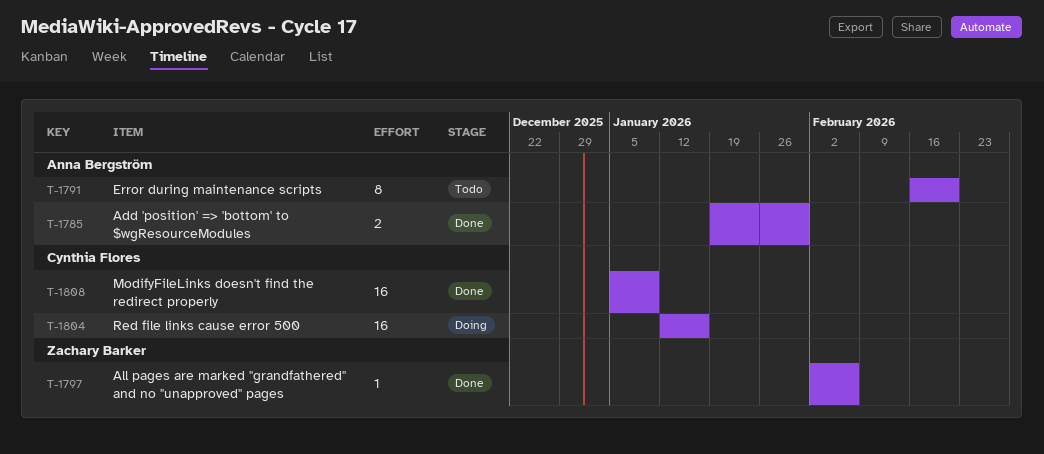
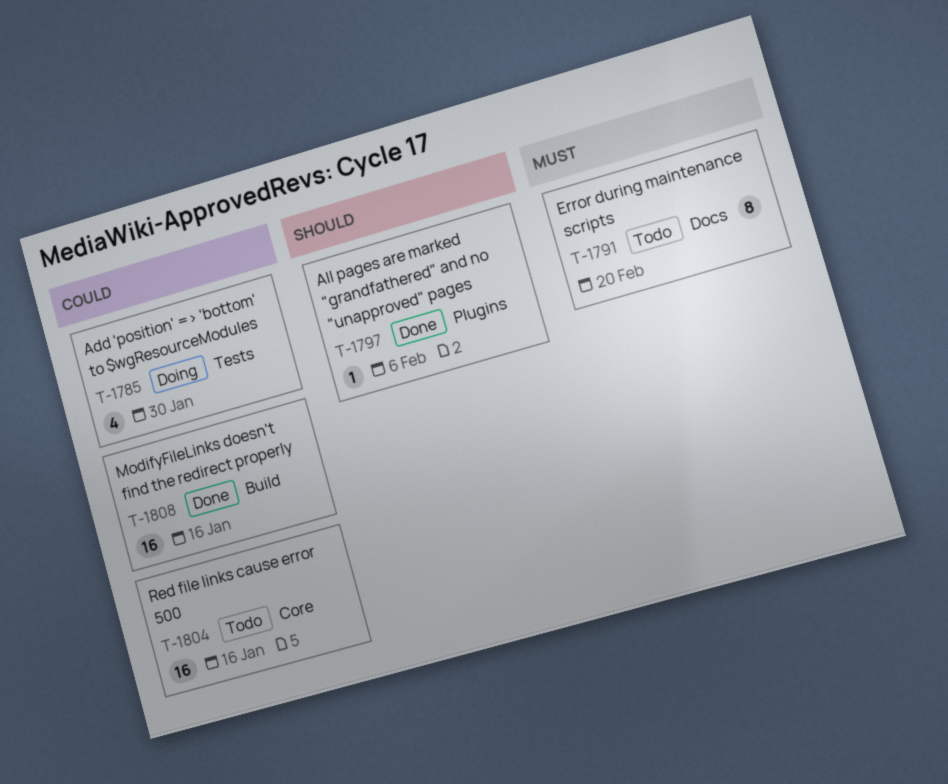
T-1785, status: Done -> Doing
T-1785, estimate: 2 -> 4
T-1804, status: Doing -> Todo
T-1808, due: Jan 9 -> Jan 16

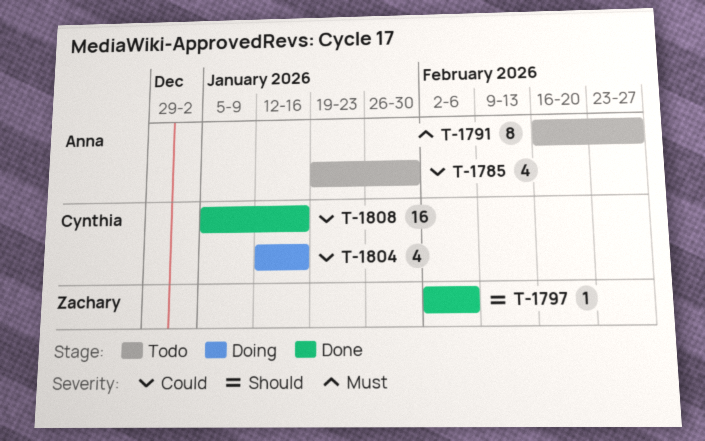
T-1785, status: Doing -> Todo
T-1791, due: Feb 20 -> Feb 27
T-1804, status: Todo -> Doing
T-1804, estimate: 16 -> 4

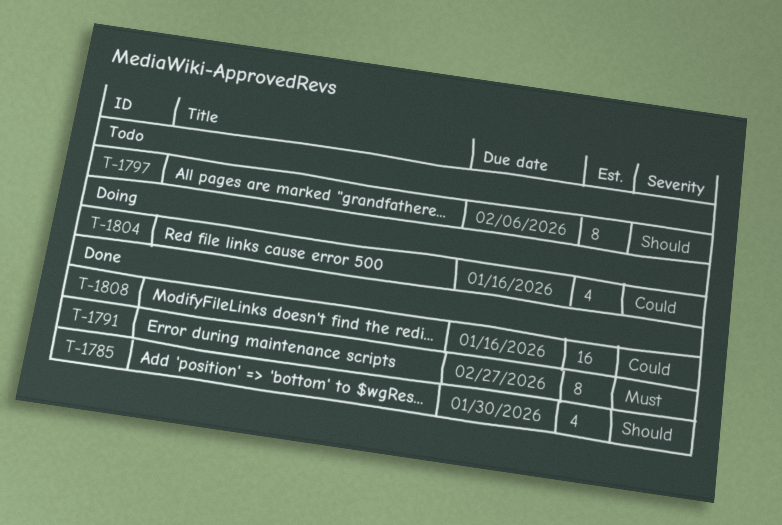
T-1785, status: Todo -> Done
T-1785, priority: Could -> Should
T-1791, status: Todo -> Done
T-1797, status: Done -> Todo
T-1797, estimate: 1 -> 8

